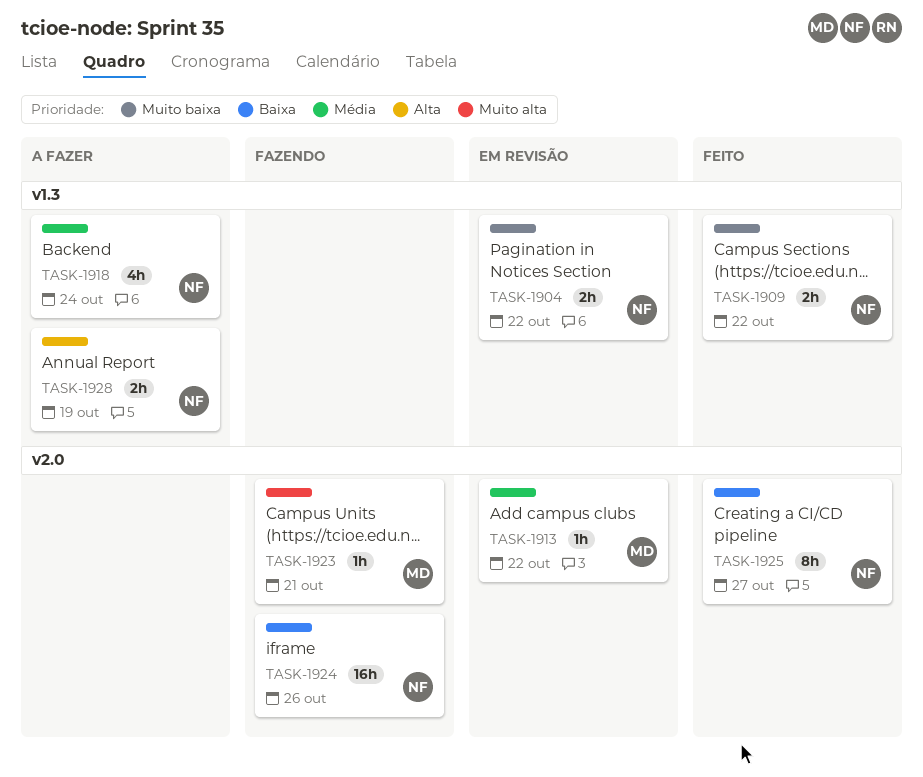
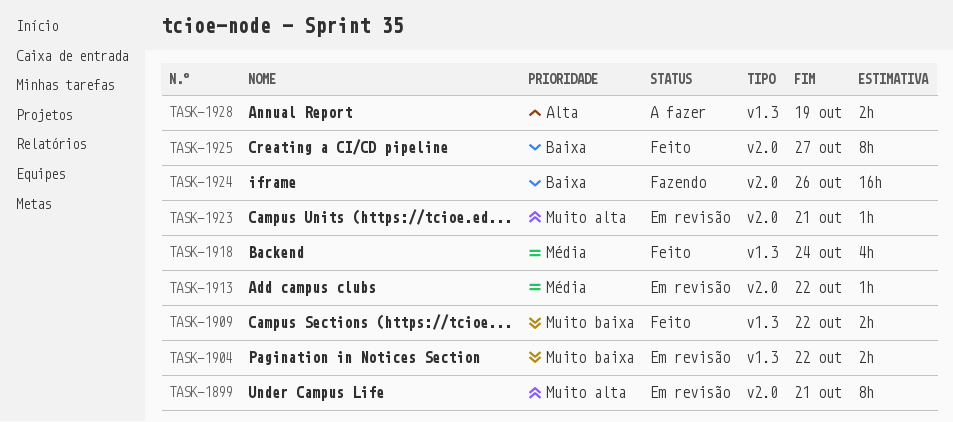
TASK-1899: none -> present
TASK-1918, status: A fazer -> Feito
TASK-1923, status: Fazendo -> Em revisão

